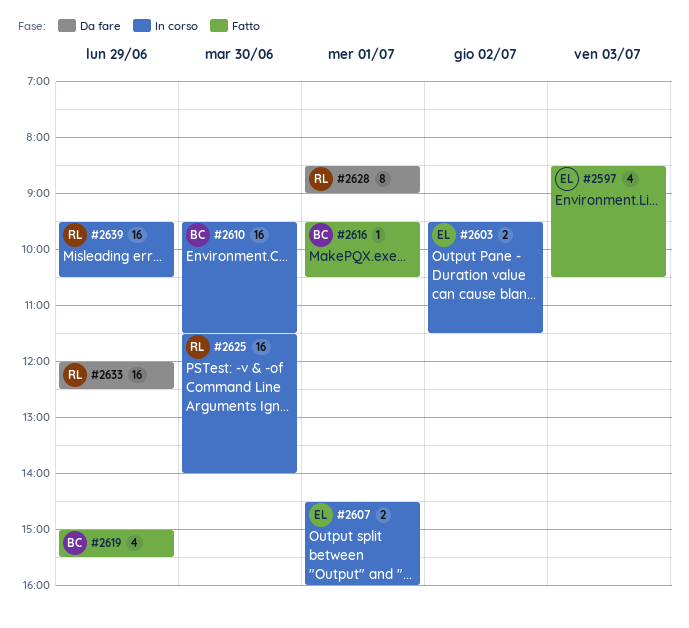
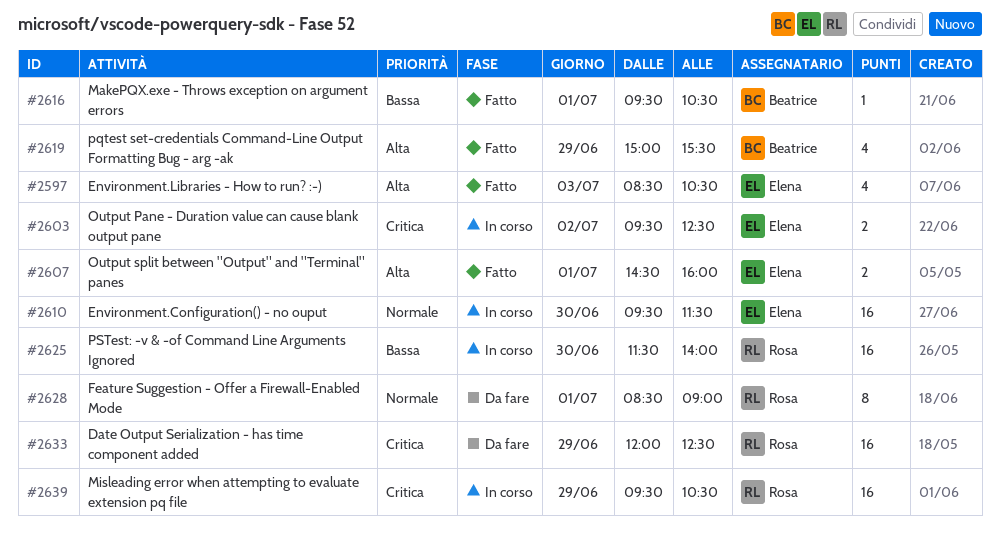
#2603, ends: 11:30 -> 12:30
#2607, status: In corso -> Fatto
#2610, owner: Beatrice -> Elena

